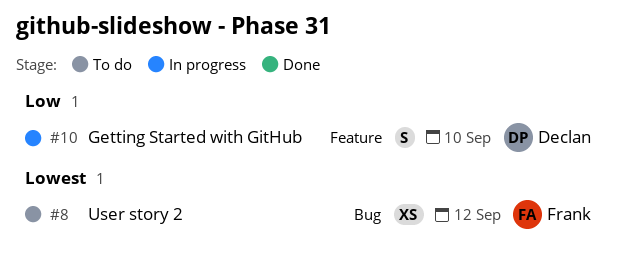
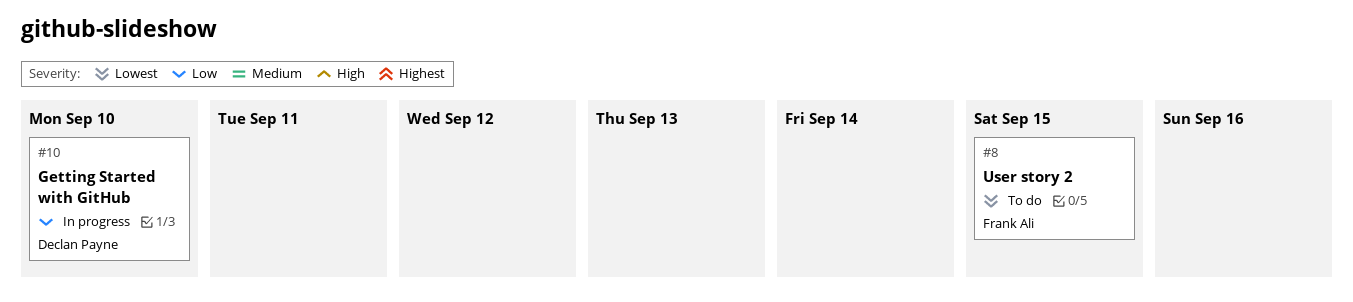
#8, due: Sep 12 -> Sep 15

